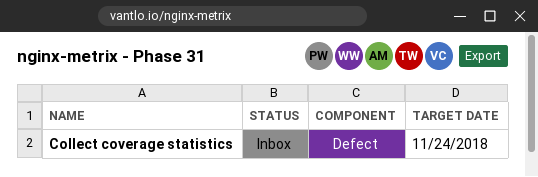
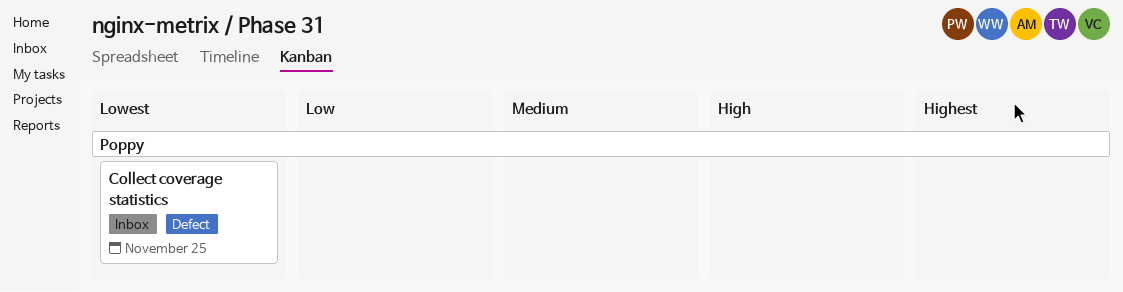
Collect coverage statistics, due: Nov 24 -> Nov 25

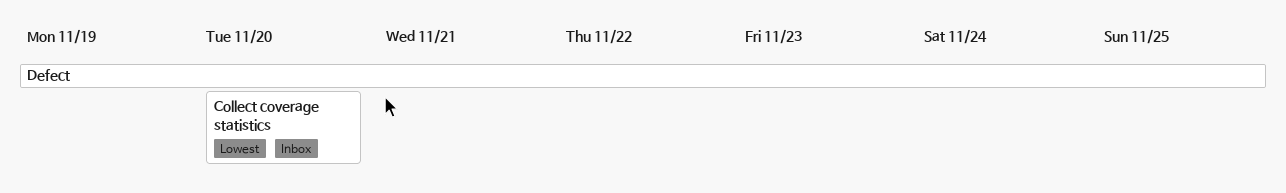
Collect coverage statistics, due: Nov 25 -> Nov 20

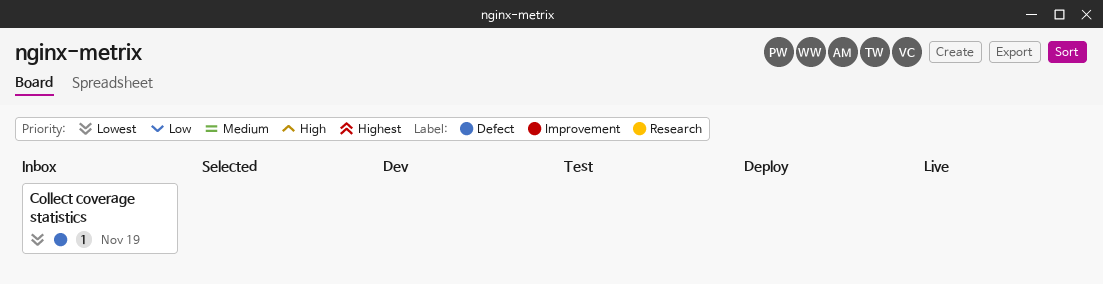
Collect coverage statistics, due: Nov 20 -> Nov 19

